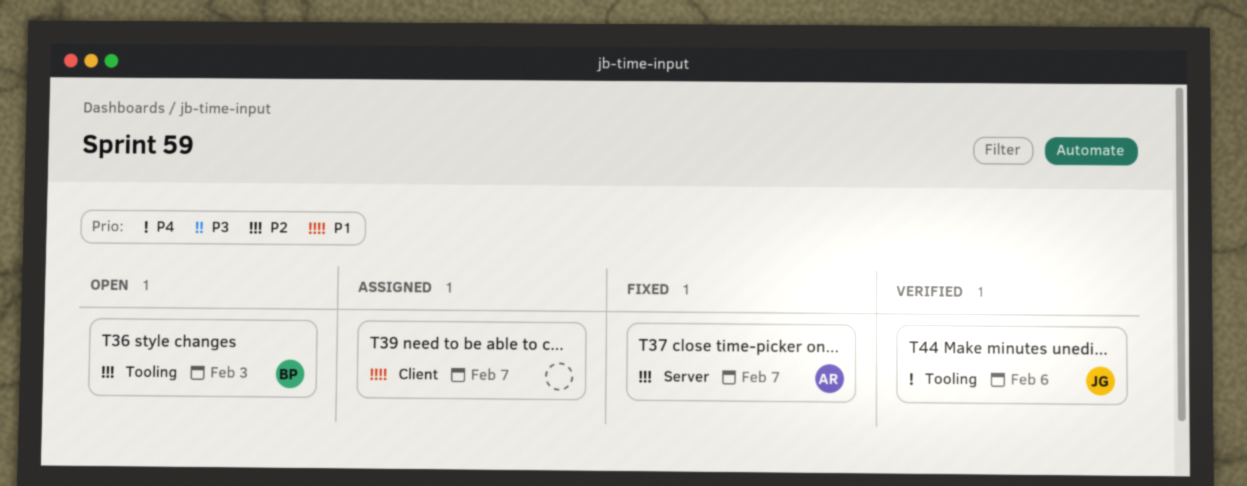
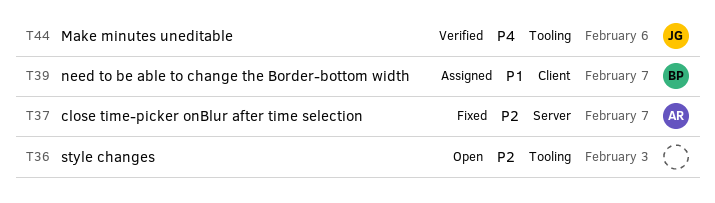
T36, owner: BP -> none
T39, owner: none -> BP

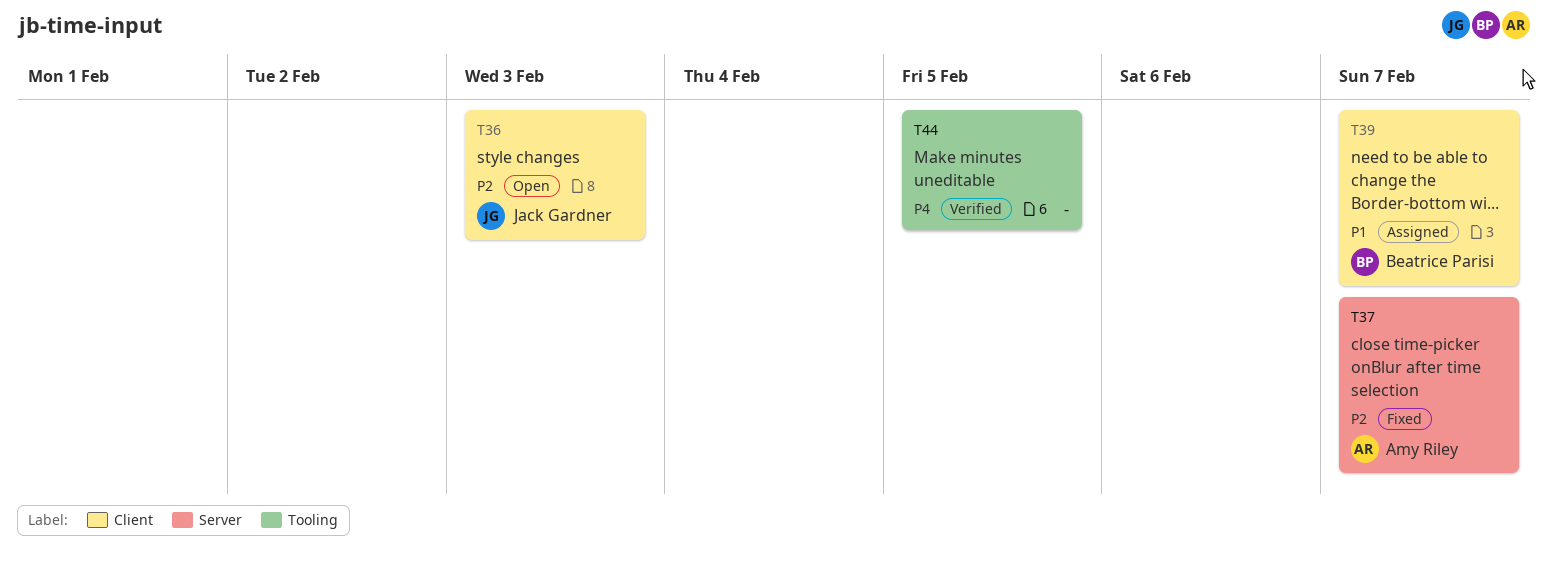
T36, owner: none -> Jack Gardner
T36, label: Tooling -> Client
T44, owner: Jack Gardner -> none
T44, due: Feb 6 -> Feb 5

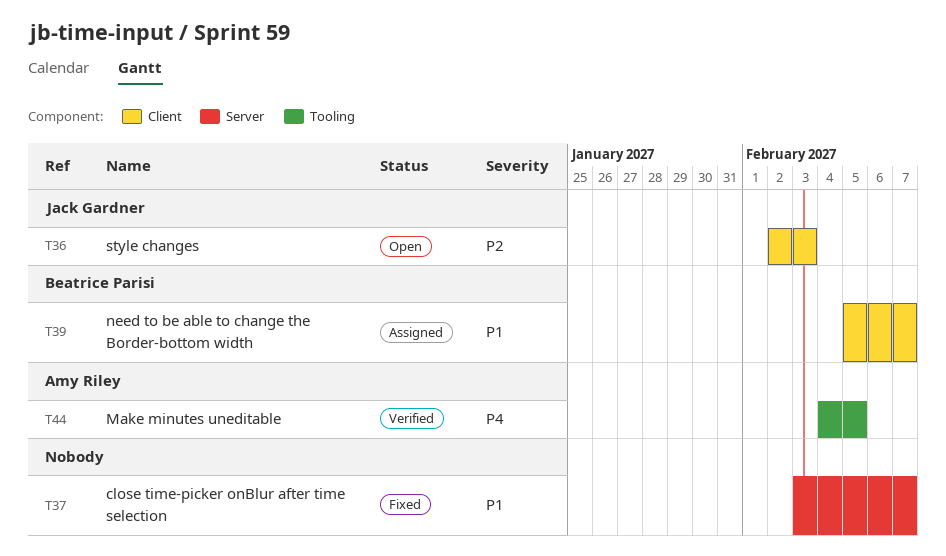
T37, owner: Amy Riley -> none
T37, priority: P2 -> P1
T44, owner: none -> Amy Riley

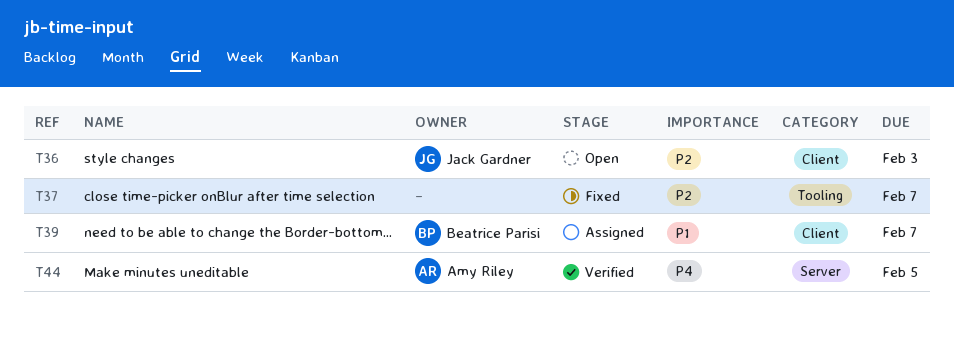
T37, priority: P1 -> P2
T37, label: Server -> Tooling
T44, label: Tooling -> Server

